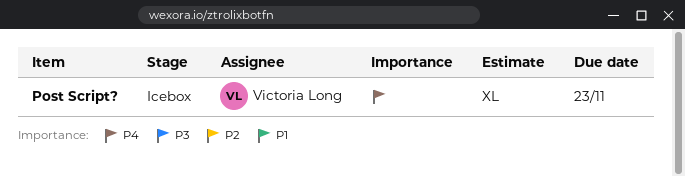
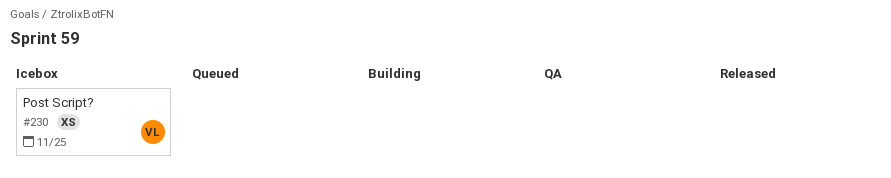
Post Script?, estimate: XL -> XS
Post Script?, due: Nov 23 -> Nov 25

